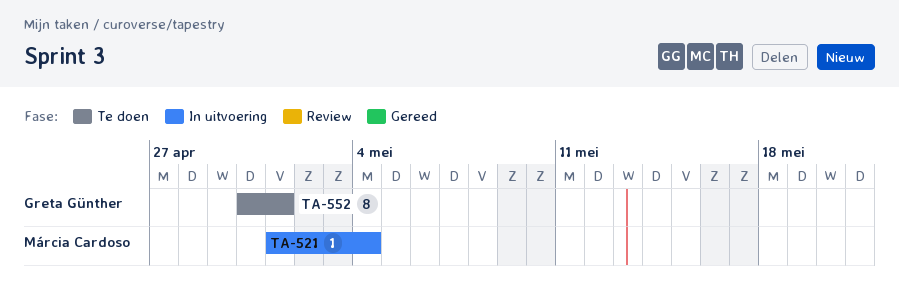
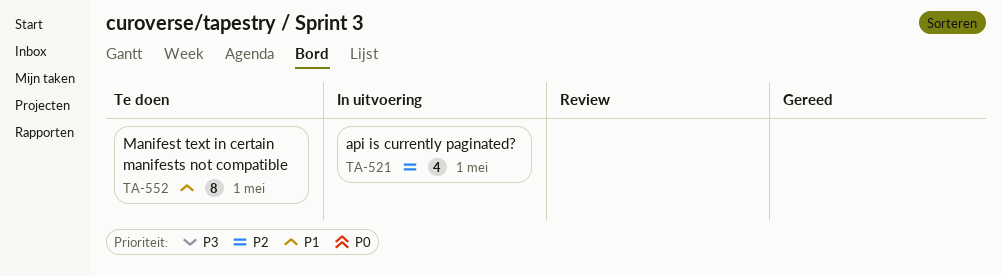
TA-521, estimate: 1 -> 4
TA-521, due: May 4 -> May 1

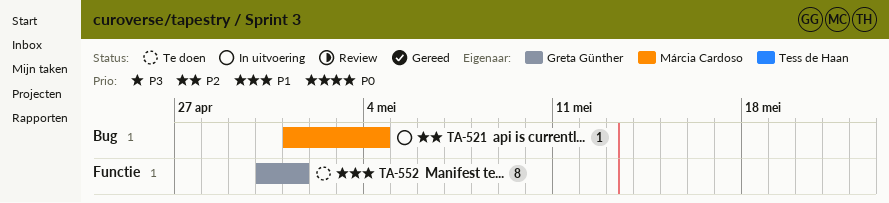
TA-521, estimate: 4 -> 1
TA-521, due: May 1 -> May 4

